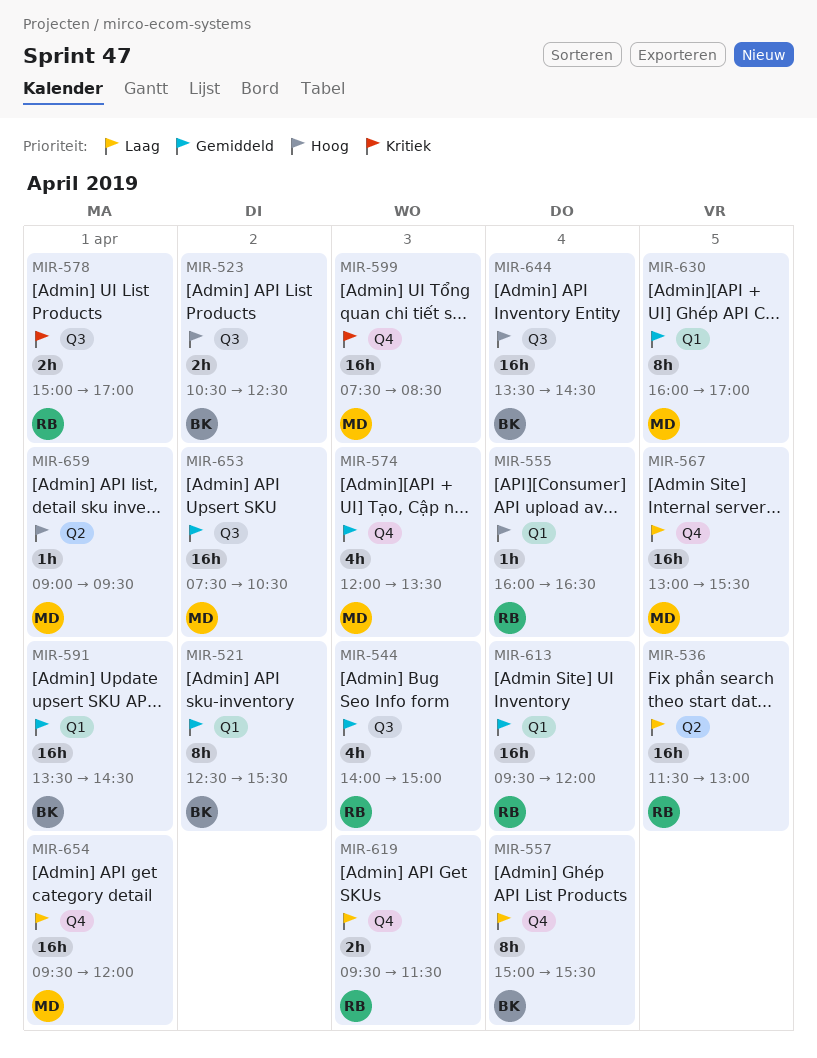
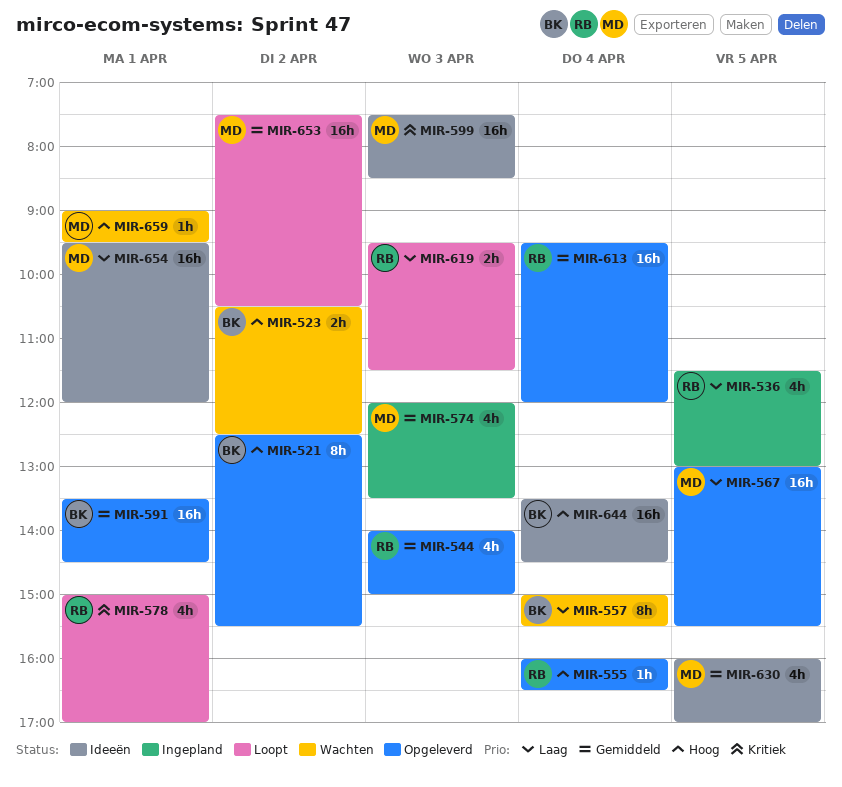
MIR-521, priority: Gemiddeld -> Hoog
MIR-536, estimate: 16h -> 4h
MIR-578, estimate: 2h -> 4h
MIR-630, estimate: 8h -> 4h

